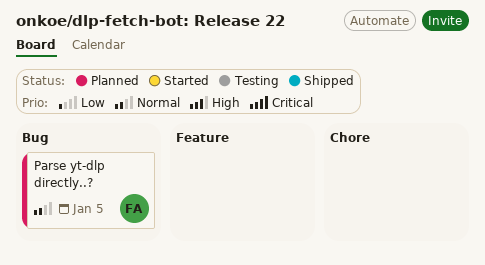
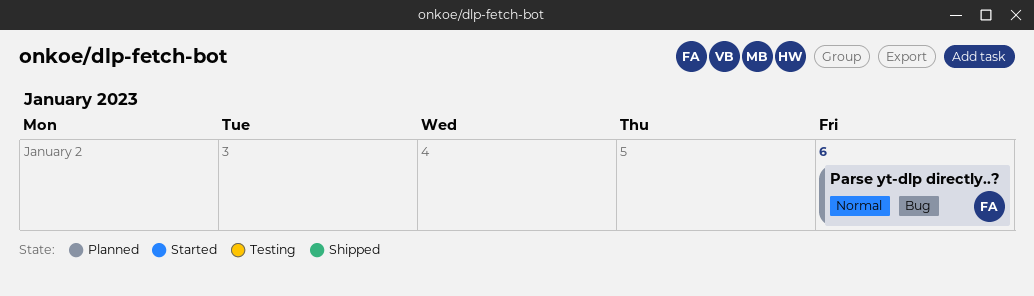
Parse yt-dlp directly..?, due: Jan 5 -> Jan 6

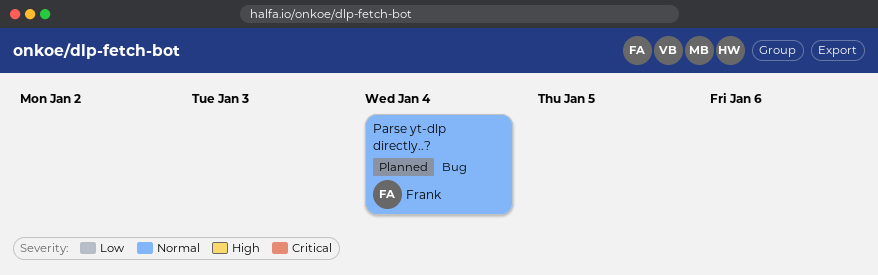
Parse yt-dlp directly..?, due: Jan 6 -> Jan 4

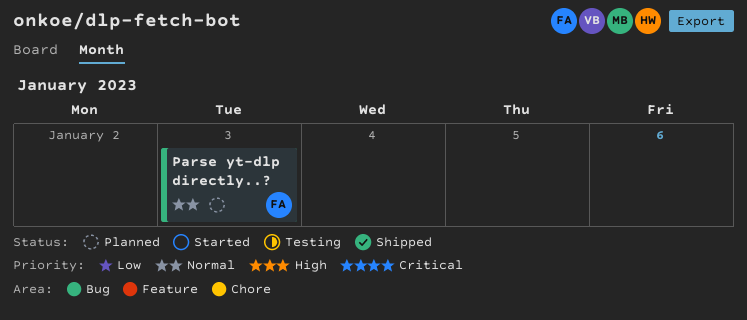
Parse yt-dlp directly..?, due: Jan 4 -> Jan 3

